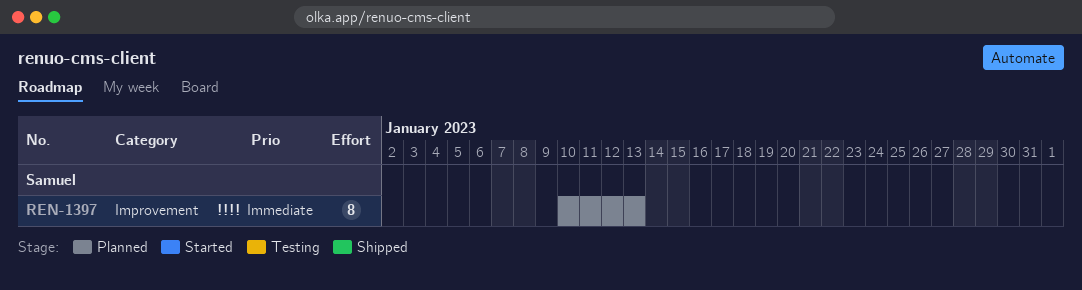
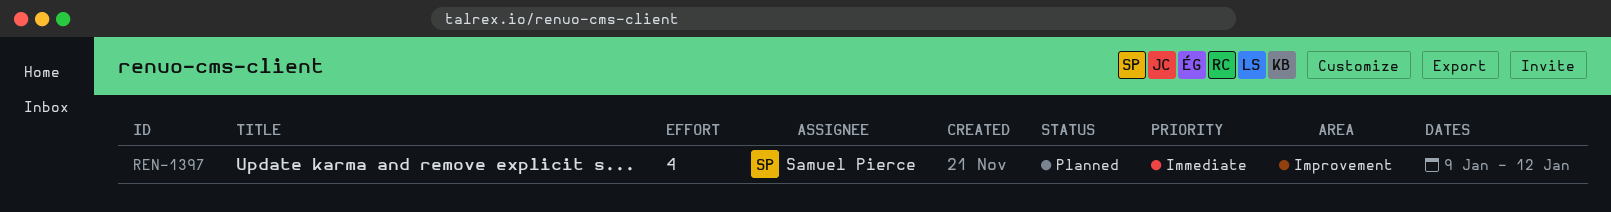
REN-1397, estimate: 8 -> 4
REN-1397, start: Jan 10 -> Jan 9
REN-1397, due: Jan 13 -> Jan 12

